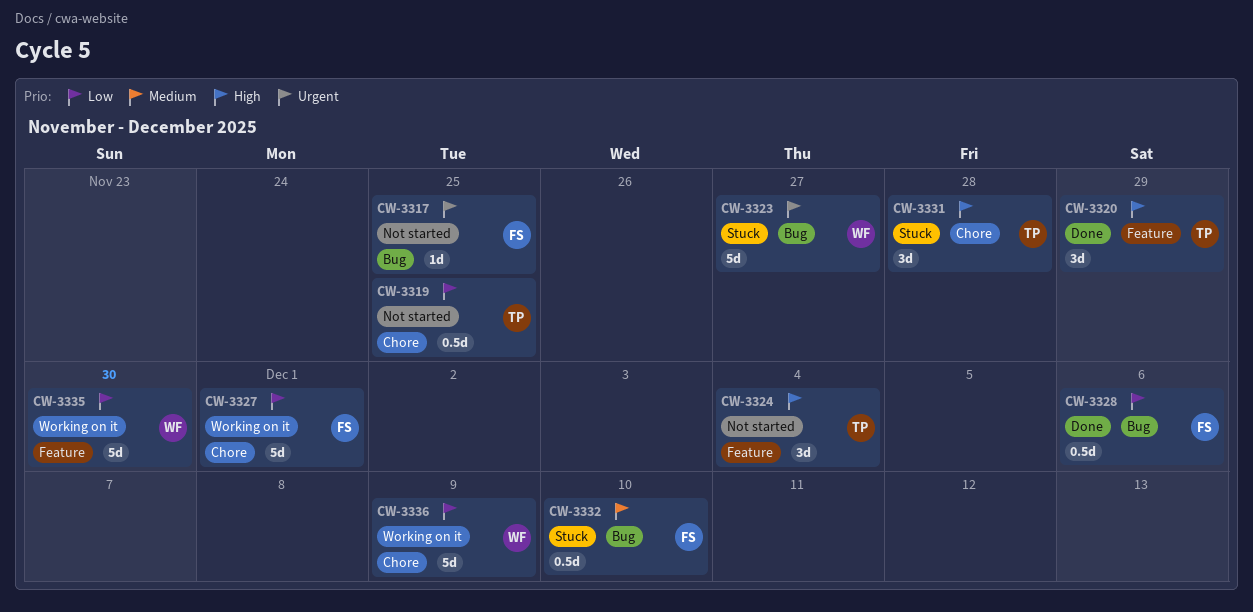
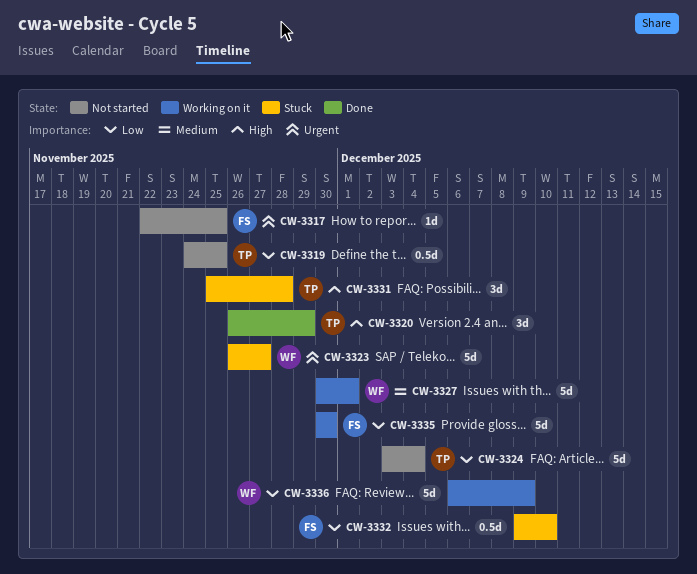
CW-3324, priority: High -> Low
CW-3324, estimate: 3d -> 5d
CW-3327, owner: FS -> WF
CW-3327, priority: Low -> Medium
CW-3328: present -> none
CW-3332, priority: Medium -> Low
CW-3335, owner: WF -> FS

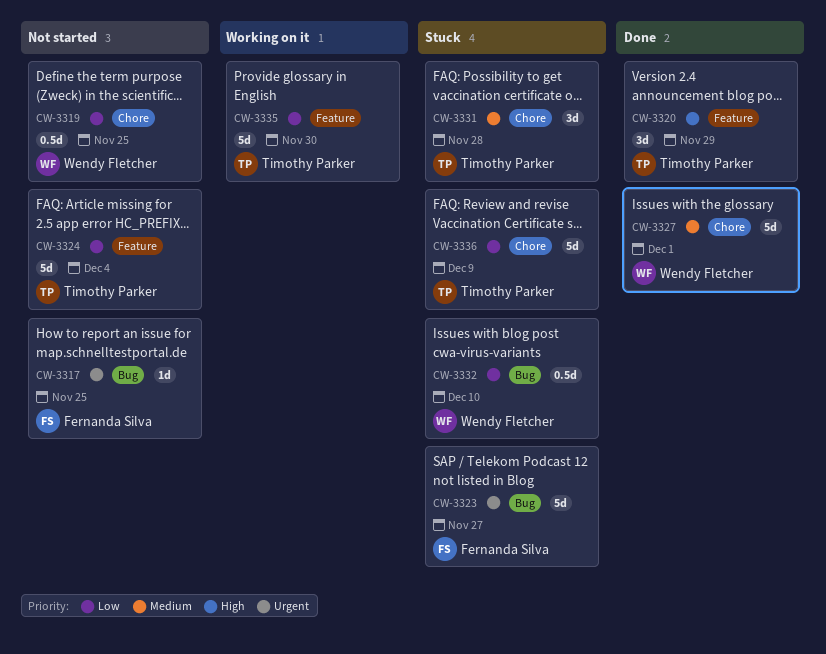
CW-3319, owner: Timothy Parker -> Wendy Fletcher
CW-3323, owner: Wendy Fletcher -> Fernanda Silva
CW-3327, status: Working on it -> Done
CW-3331, priority: High -> Medium
CW-3332, owner: Fernanda Silva -> Wendy Fletcher
CW-3335, owner: Fernanda Silva -> Timothy Parker
CW-3336, status: Working on it -> Stuck
CW-3336, owner: Wendy Fletcher -> Timothy Parker

